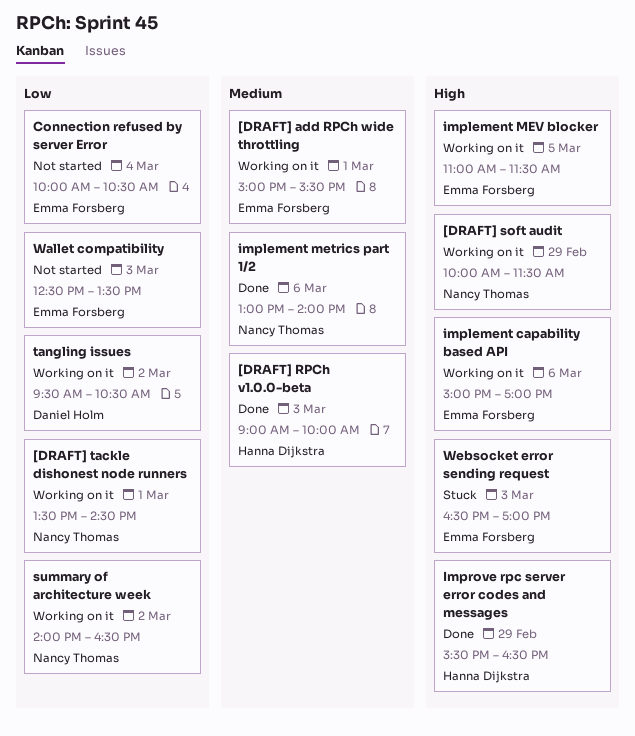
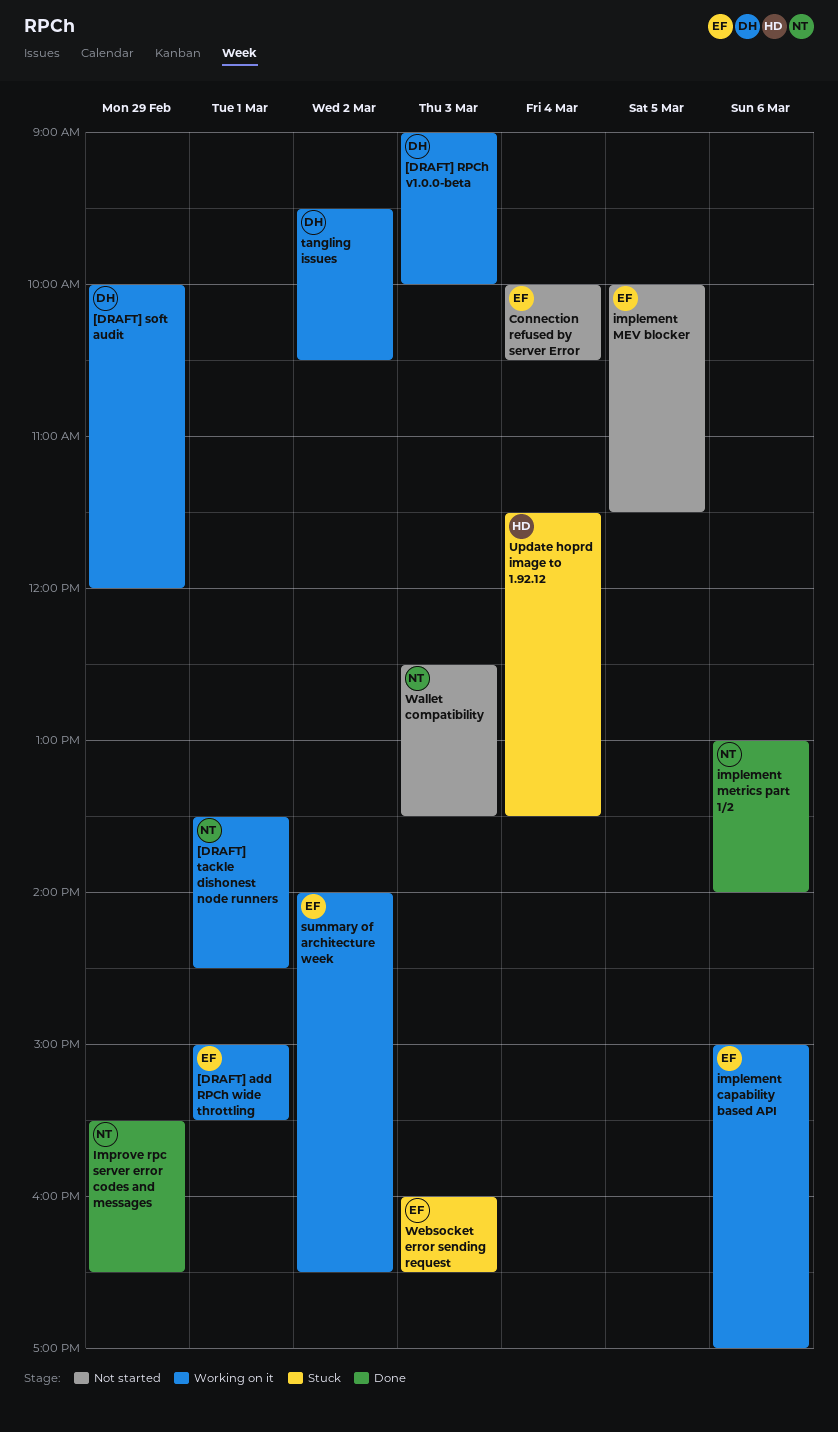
[DRAFT] RPCh v1.0.0-beta, status: Done -> Working on it
[DRAFT] RPCh v1.0.0-beta, owner: Hanna Dijkstra -> Daniel Holm
[DRAFT] soft audit, owner: Nancy Thomas -> Daniel Holm
[DRAFT] soft audit, ends: 11:30 -> 12:00
implement MEV blocker, status: Working on it -> Not started
implement MEV blocker, begins: 11:00 -> 10:00
Improve rpc server error codes and messages, owner: Hanna Dijkstra -> Nancy Thomas
summary of architecture week, owner: Nancy Thomas -> Emma Forsberg
Update hoprd image to 1.92.12: none -> present
Wallet compatibility, owner: Emma Forsberg -> Nancy Thomas
Websocket error sending request, begins: 16:30 -> 16:00
Websocket error sending request, ends: 17:00 -> 16:30

